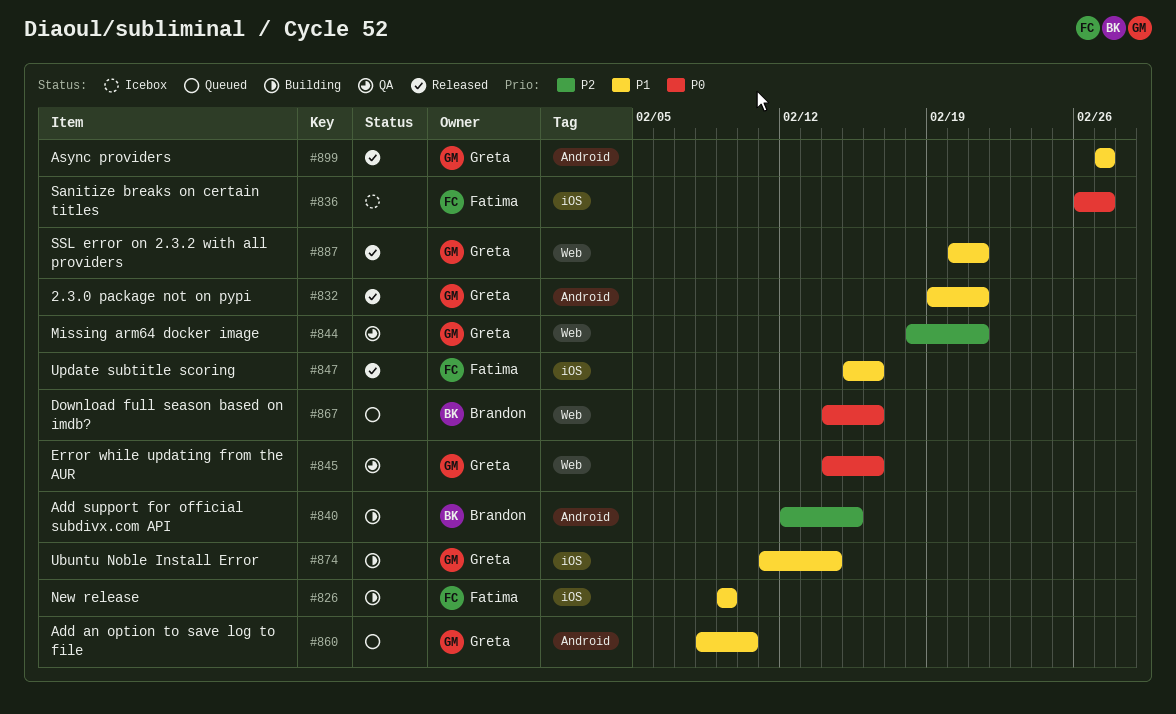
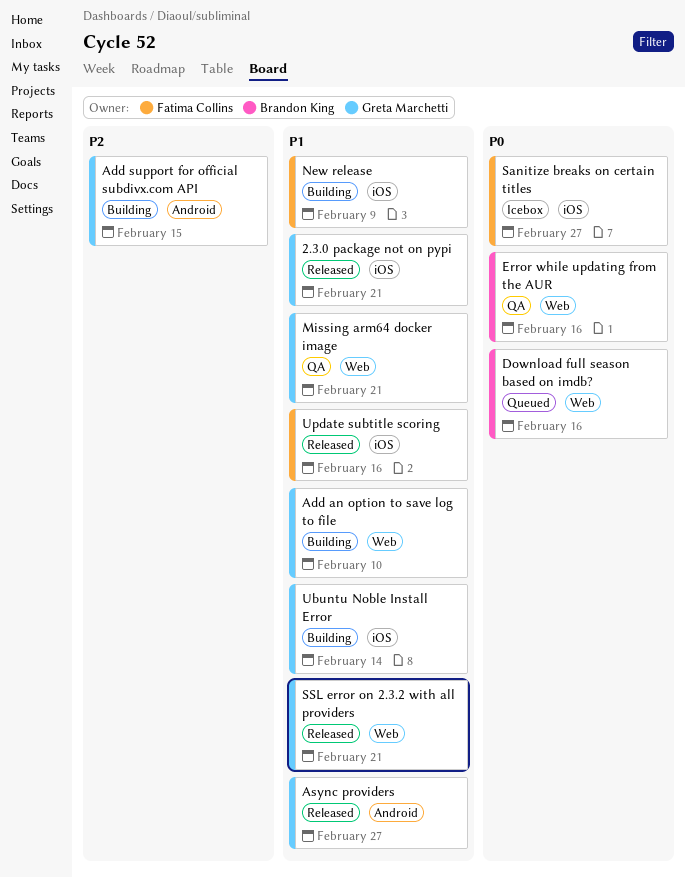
2.3.0 package not on pypi, label: Android -> iOS
Add an option to save log to file, status: Queued -> Building
Add an option to save log to file, label: Android -> Web
Add support for official subdivx.com API, owner: Brandon King -> Greta Marchetti
Error while updating from the AUR, owner: Greta Marchetti -> Brandon King
Missing arm64 docker image, priority: P2 -> P1

